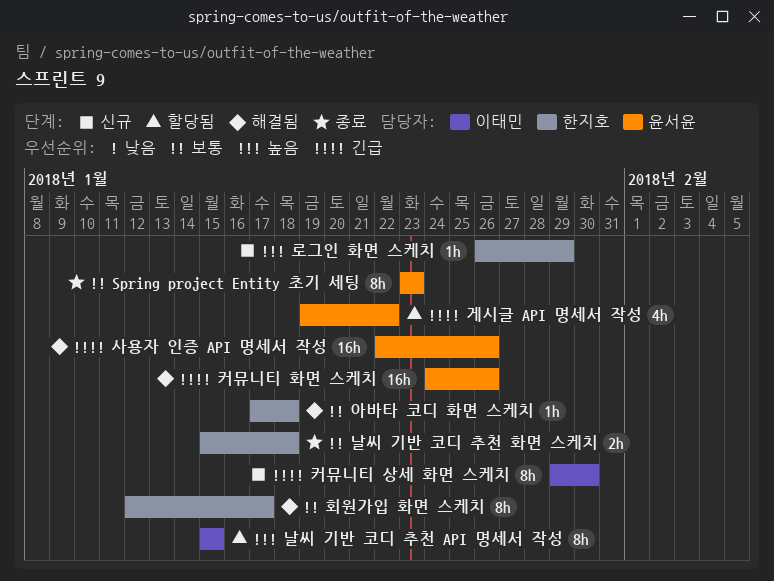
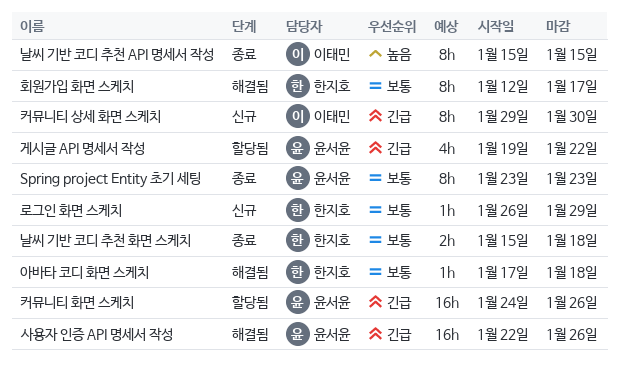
날씨 기반 코디 추천 API 명세서 작성, status: 할당됨 -> 종료
로그인 화면 스케치, priority: 높음 -> 보통
커뮤니티 화면 스케치, status: 해결됨 -> 할당됨

